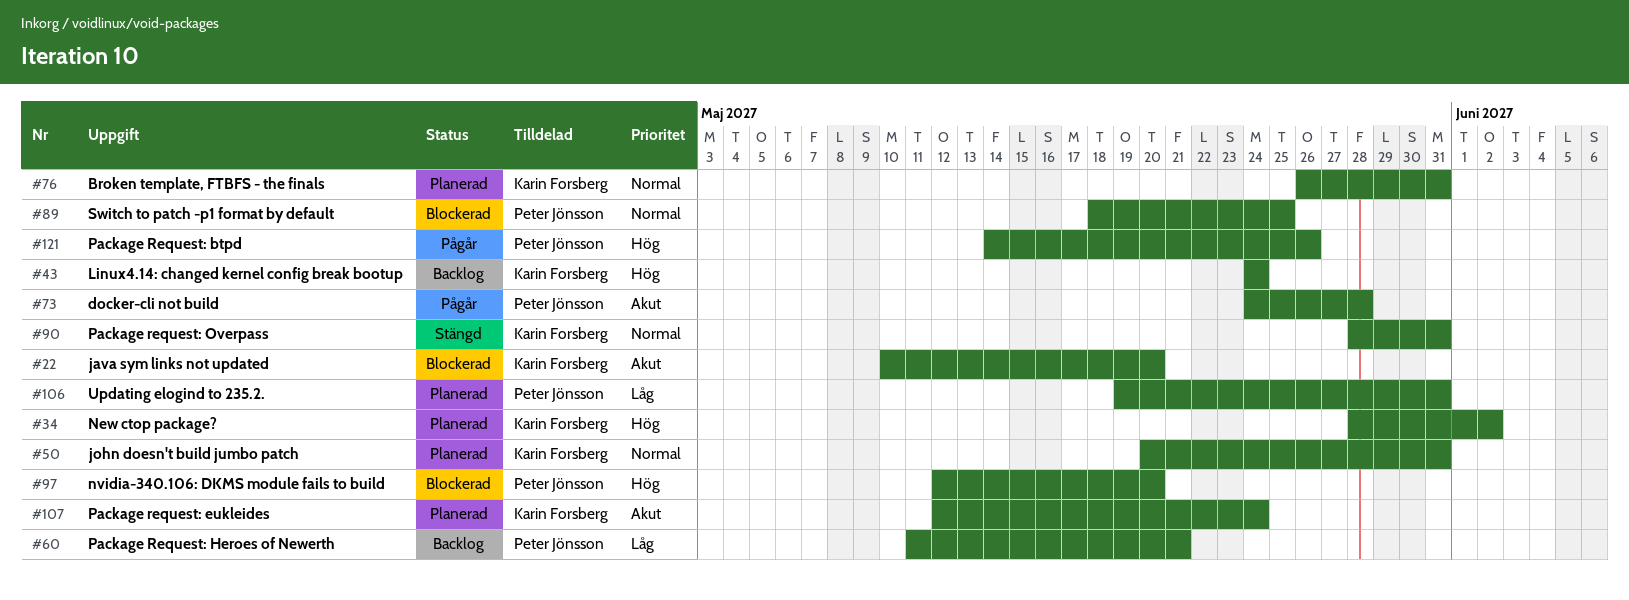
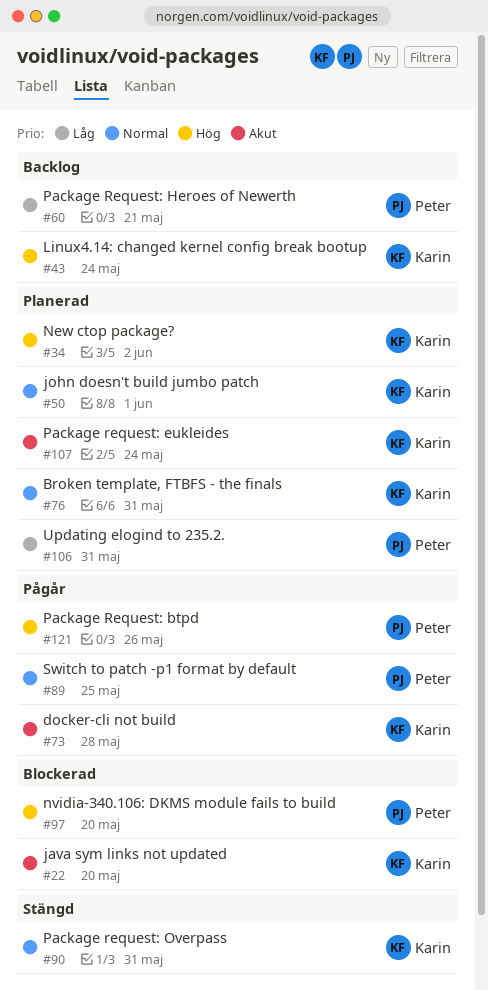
#50, due: May 31 -> Jun 1
#73, owner: Peter Jönsson -> Karin Forsberg
#89, status: Blockerad -> Pågår

